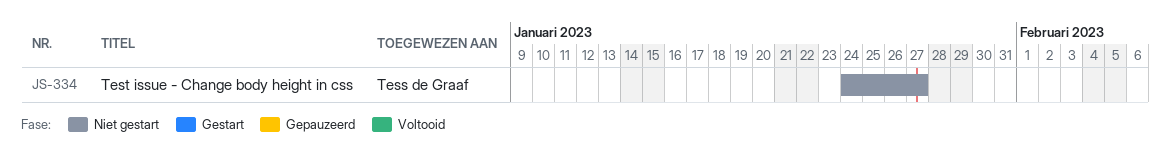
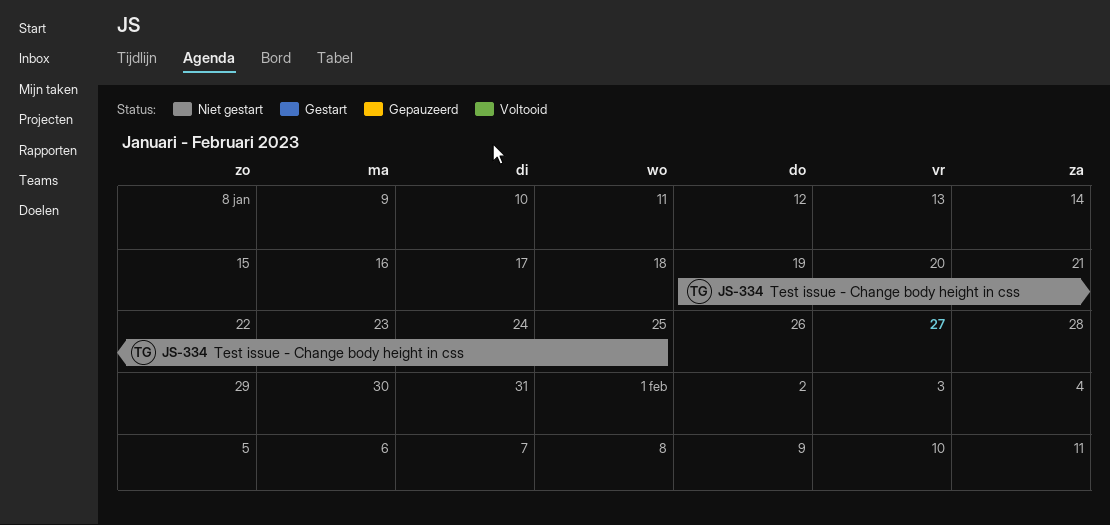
JS-334, start: Jan 24 -> Jan 19
JS-334, due: Jan 27 -> Jan 25

